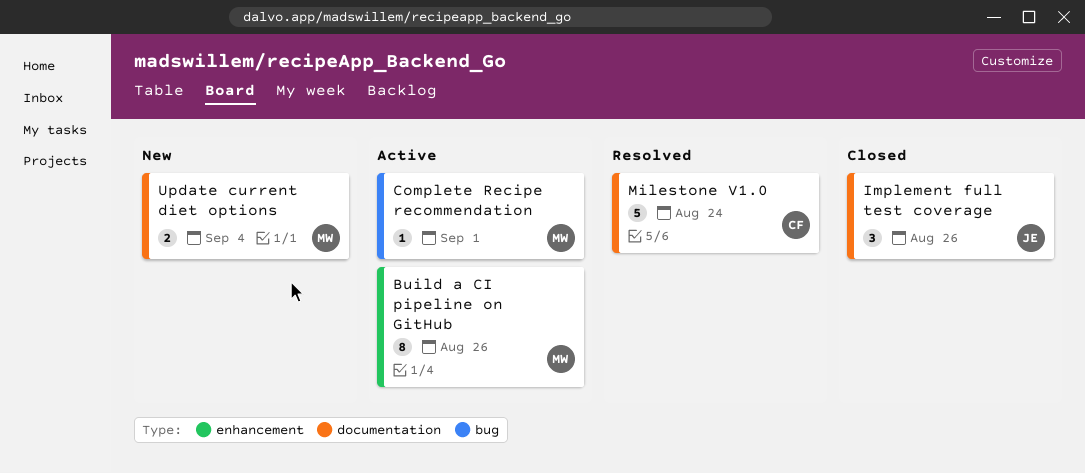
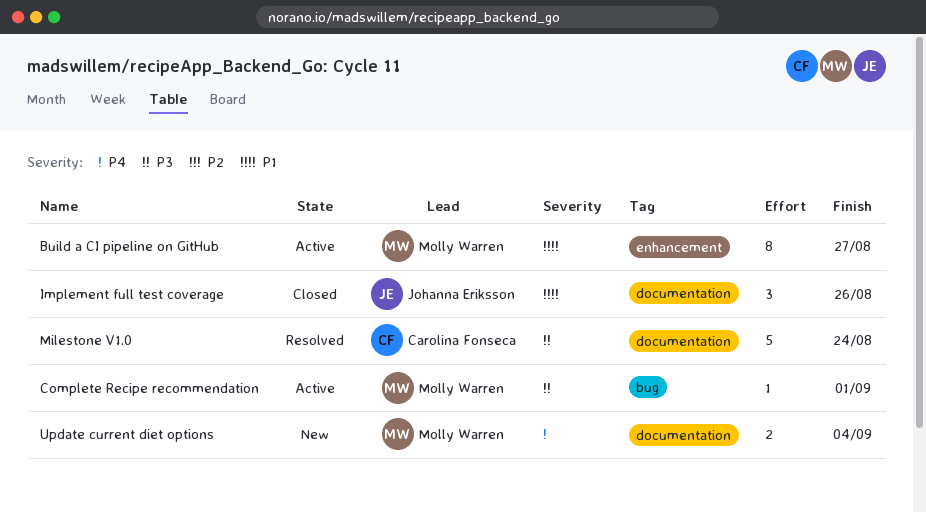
Build a CI pipeline on GitHub, due: Aug 26 -> Aug 27

